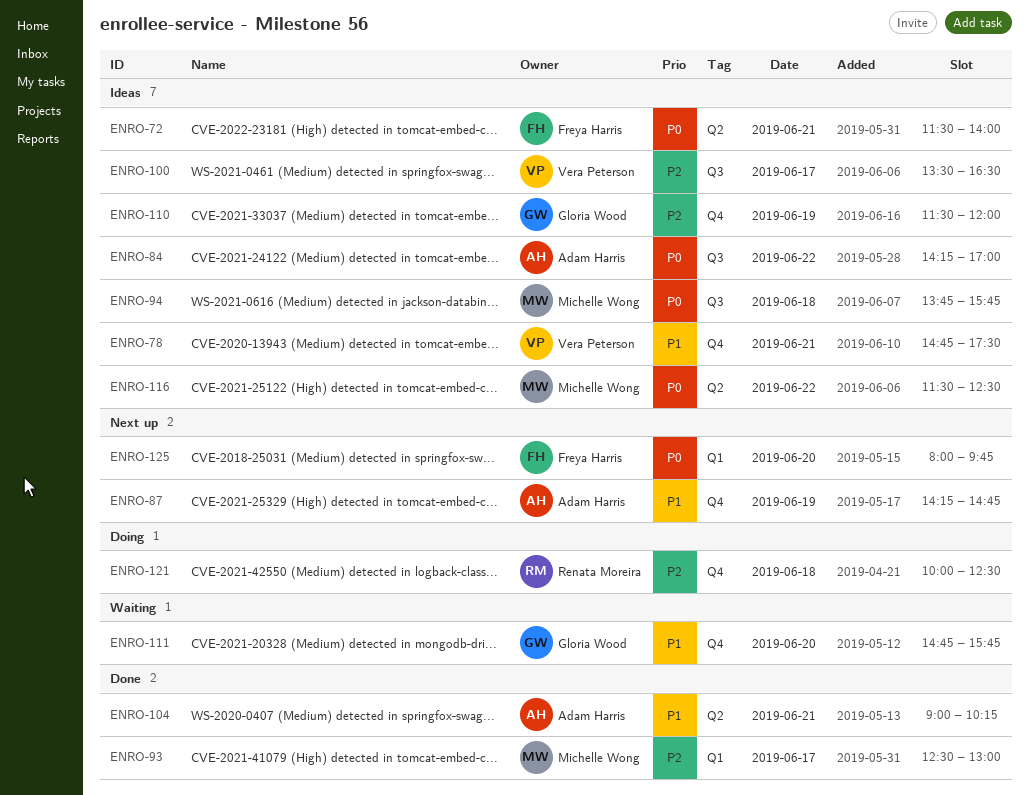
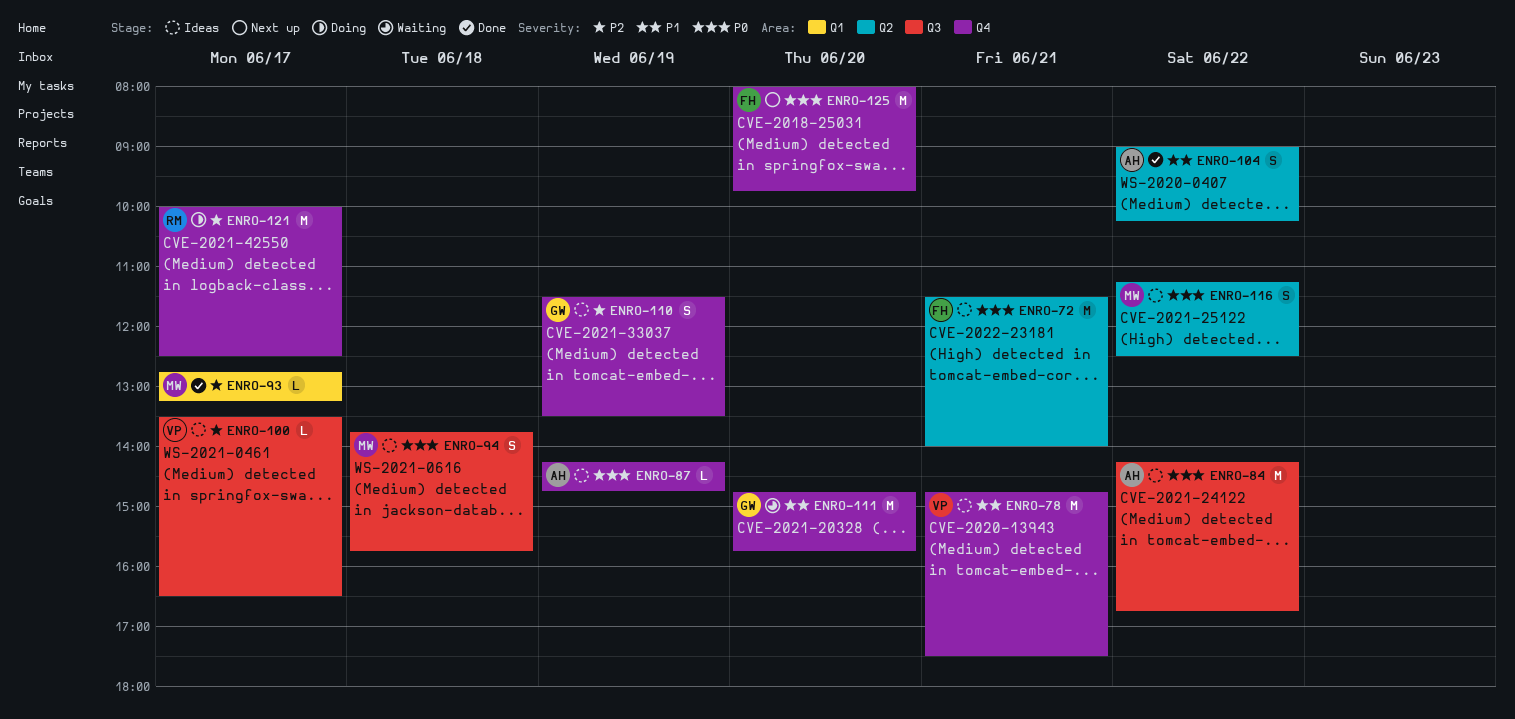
ENRO-84, ends: 17:00 -> 16:45
ENRO-87, status: Next up -> Ideas
ENRO-87, priority: P1 -> P0
ENRO-93, begins: 12:30 -> 12:45
ENRO-93, ends: 13:00 -> 13:15
ENRO-104, day: Jun 21 -> Jun 22
ENRO-110, ends: 12:00 -> 13:30
ENRO-116, begins: 11:30 -> 11:15
ENRO-121, day: Jun 18 -> Jun 17
ENRO-125, label: Q1 -> Q4

